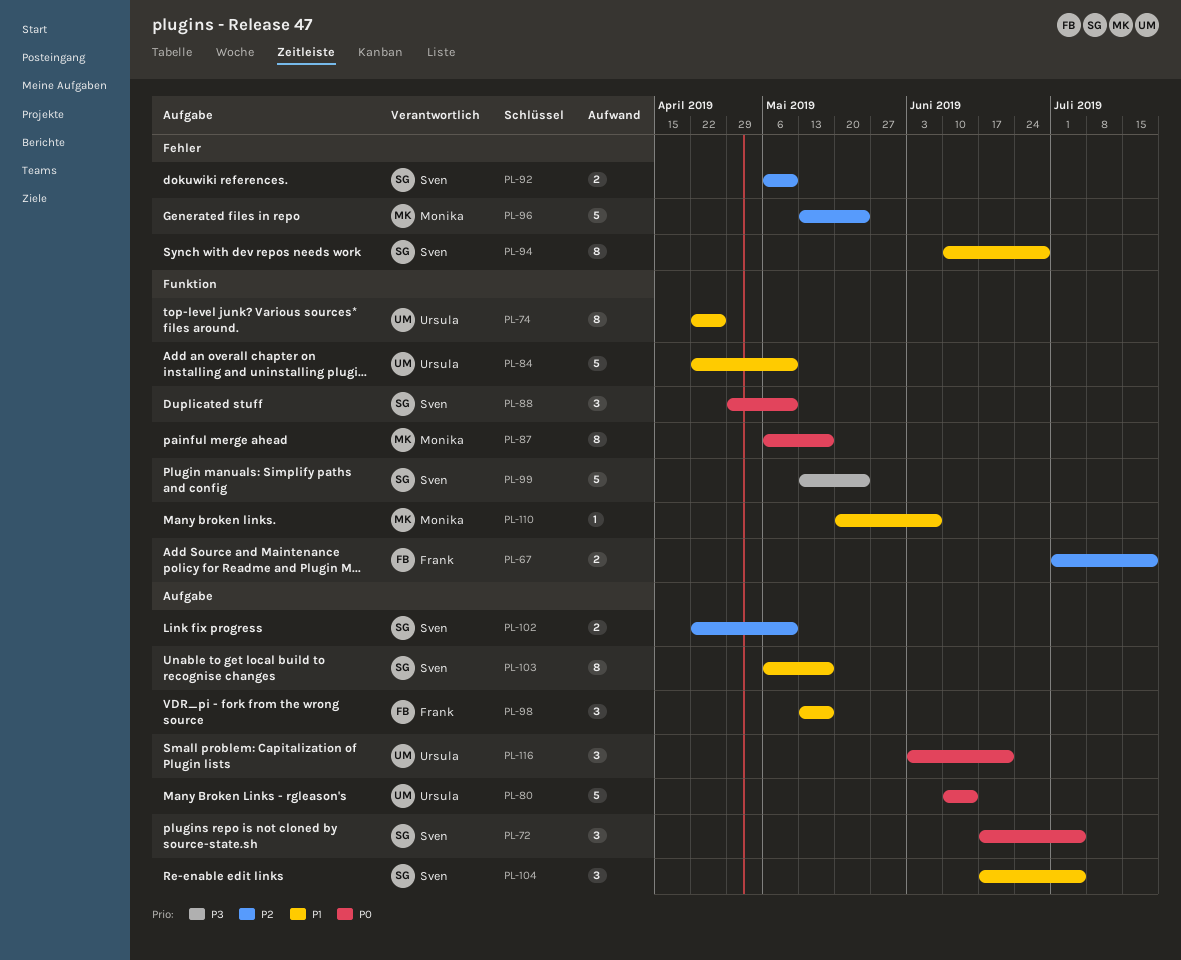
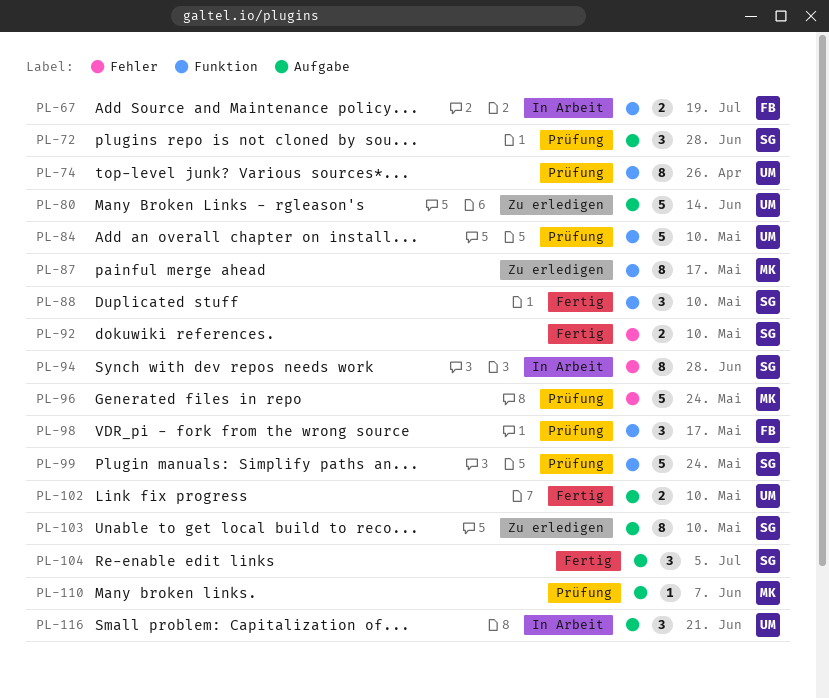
PL-72, due: Jul 5 -> Jun 28
PL-98, label: Aufgabe -> Funktion
PL-102, owner: Sven -> Ursula
PL-103, due: May 17 -> May 10
PL-110, label: Funktion -> Aufgabe

